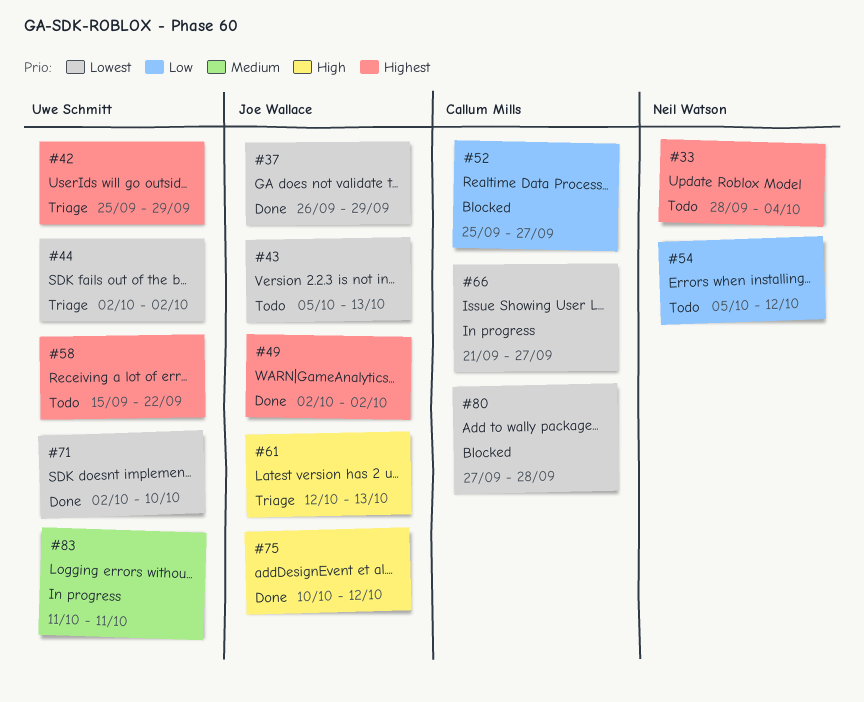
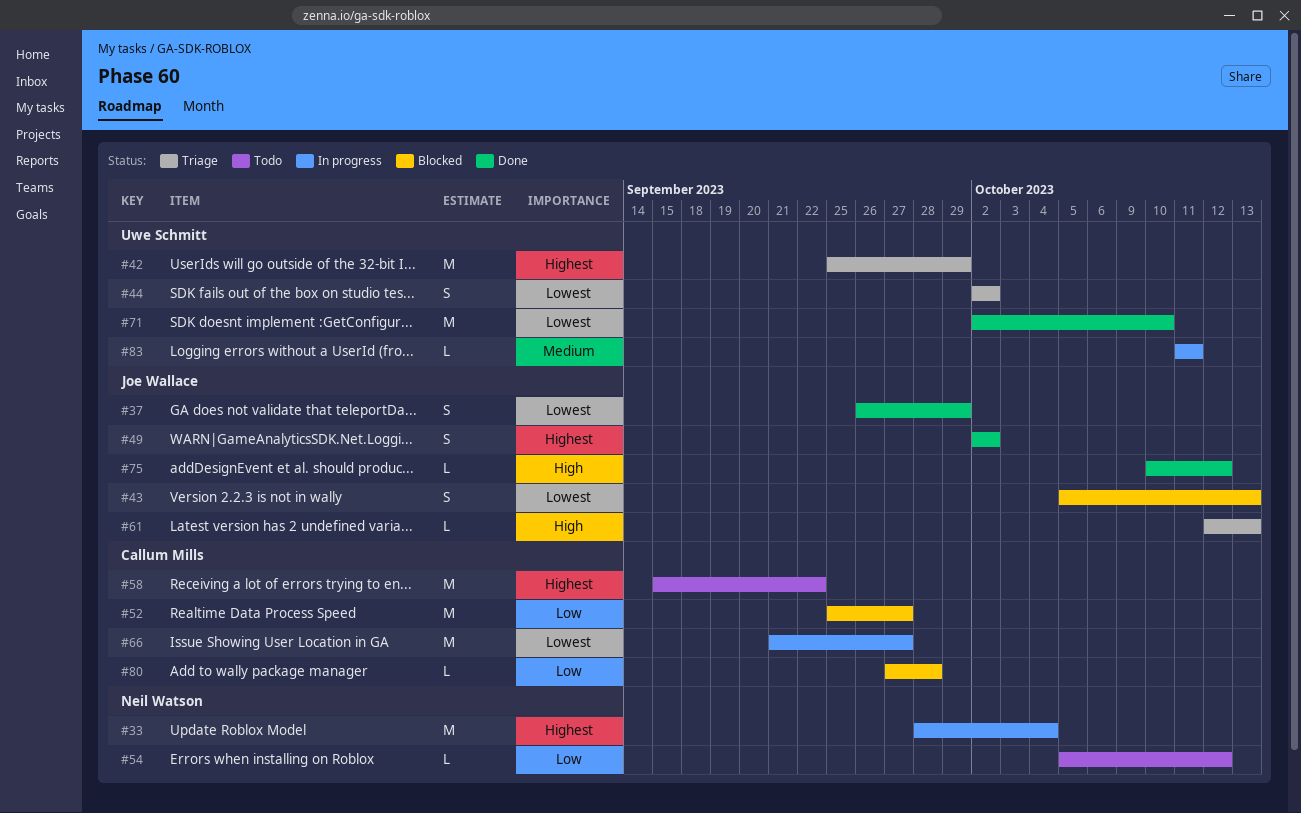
#33, status: Todo -> In progress
#43, status: Todo -> Blocked
#58, owner: Uwe Schmitt -> Callum Mills
#80, priority: Lowest -> Low

